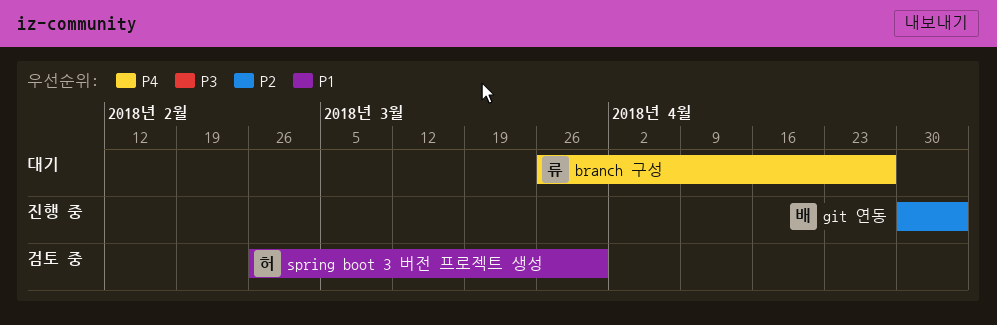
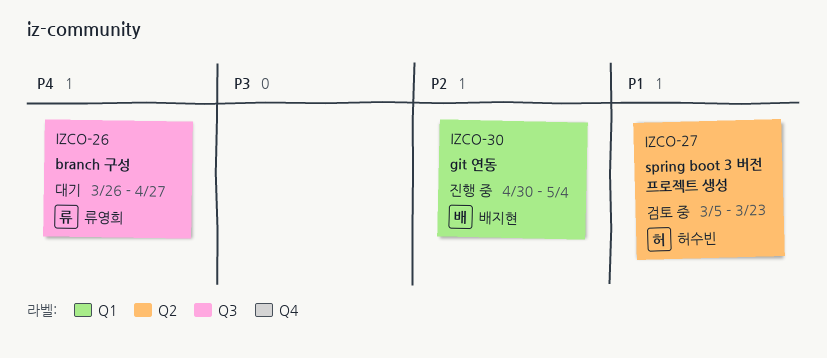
spring boot 3 버전 프로젝트 생성, start: Feb 26 -> Mar 5
spring boot 3 버전 프로젝트 생성, due: Mar 30 -> Mar 23

